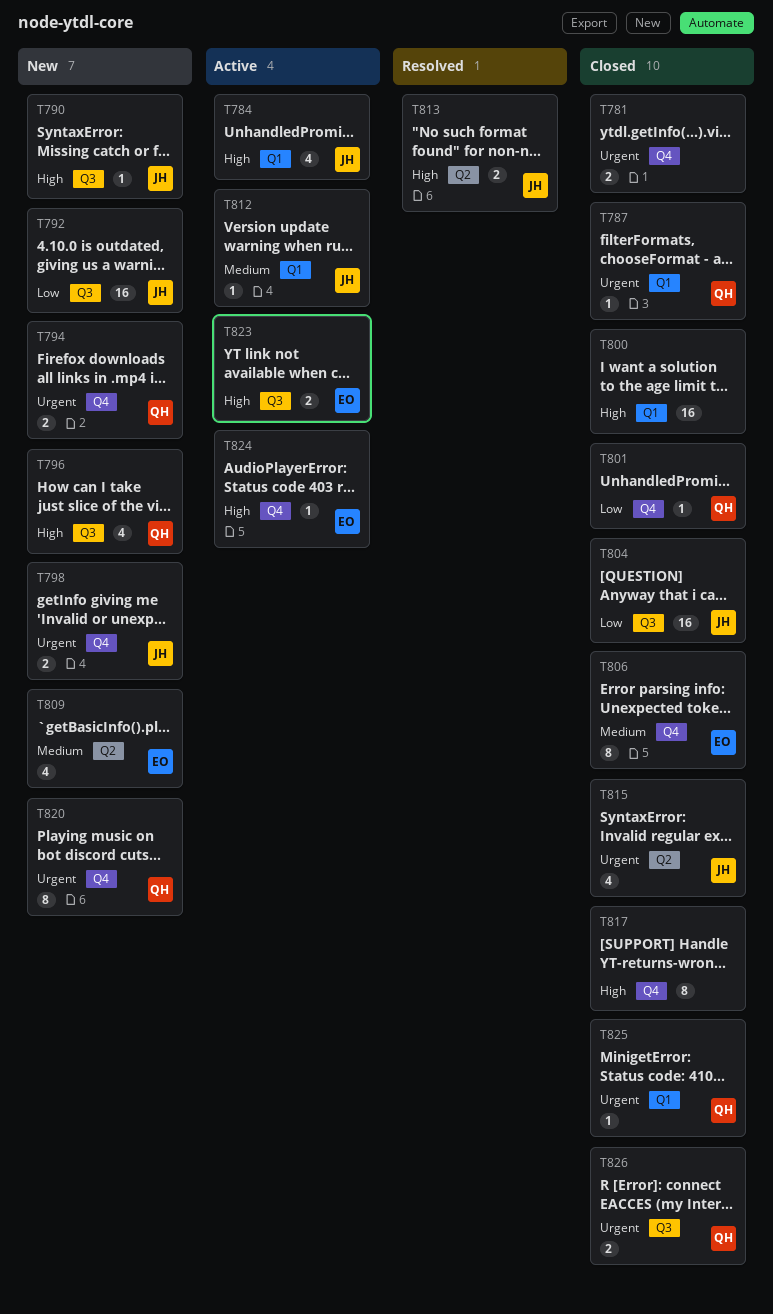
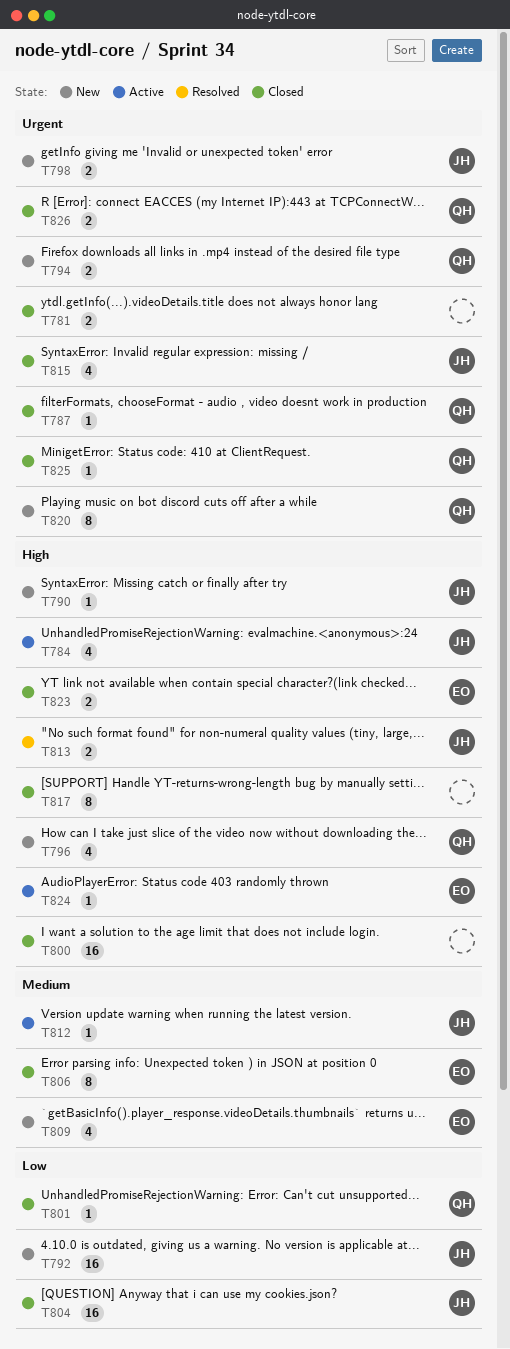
T823, status: Active -> Closed

